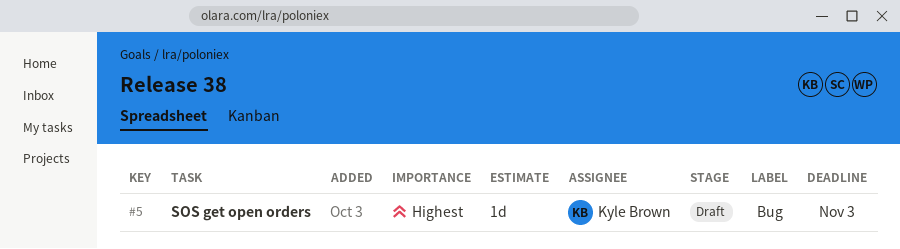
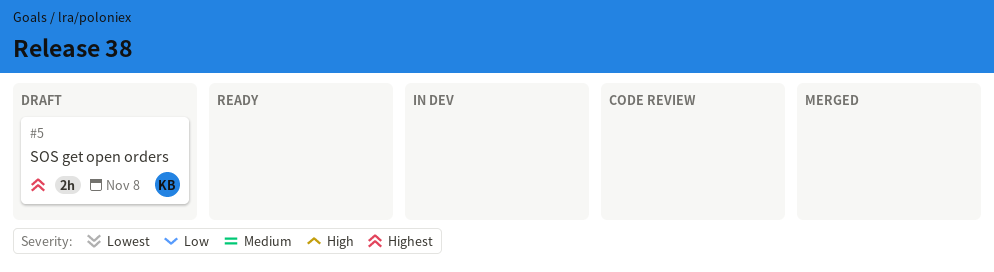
#5, estimate: 1d -> 2h
#5, due: Nov 3 -> Nov 8

